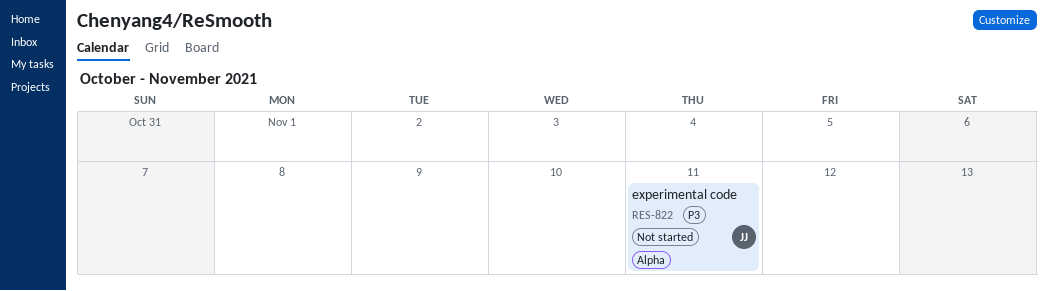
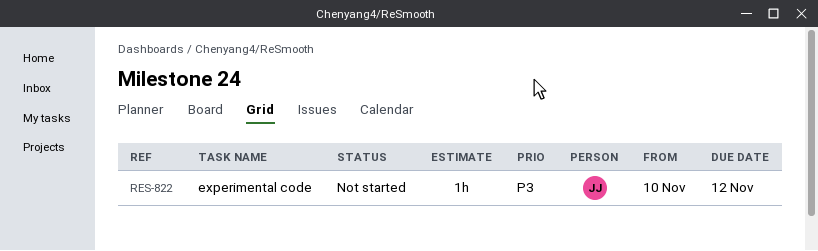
RES-822, due: Nov 11 -> Nov 12

